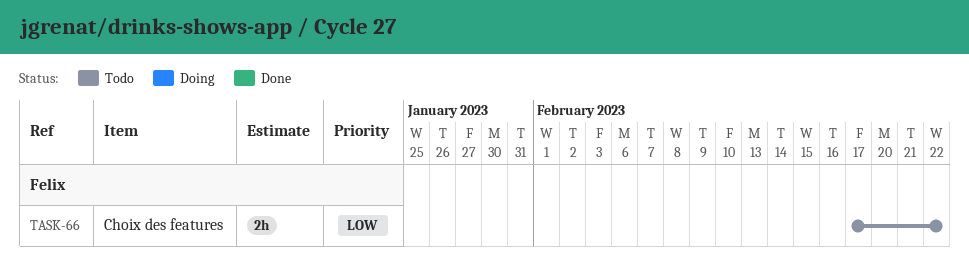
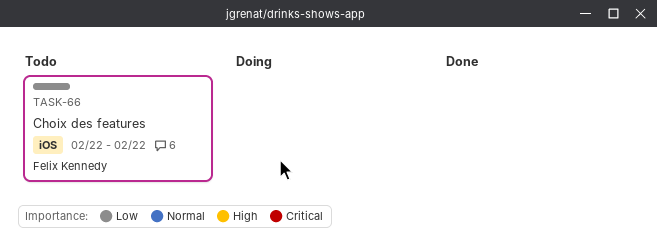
TASK-66, start: Feb 17 -> Feb 22

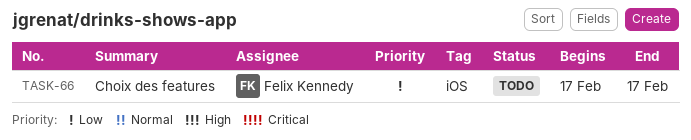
TASK-66, start: Feb 22 -> Feb 17
TASK-66, due: Feb 22 -> Feb 17

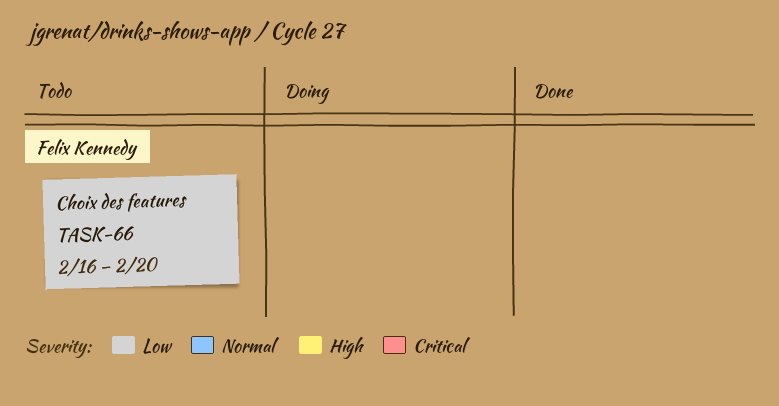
TASK-66, start: Feb 17 -> Feb 16
TASK-66, due: Feb 17 -> Feb 20

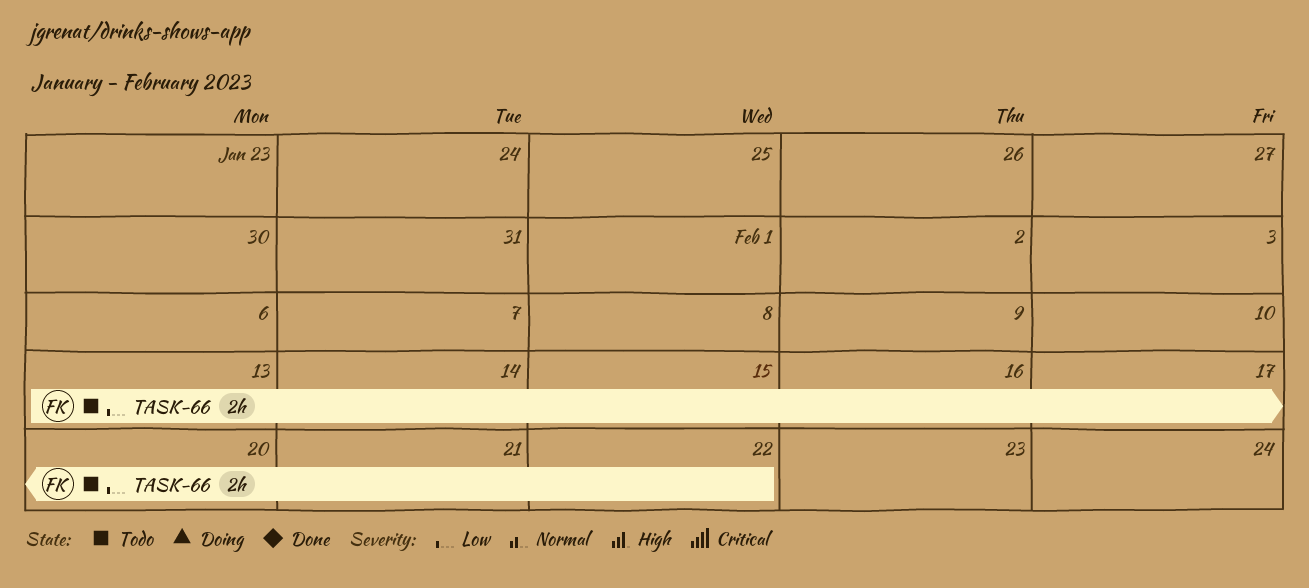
TASK-66, start: Feb 16 -> Feb 13
TASK-66, due: Feb 20 -> Feb 22

